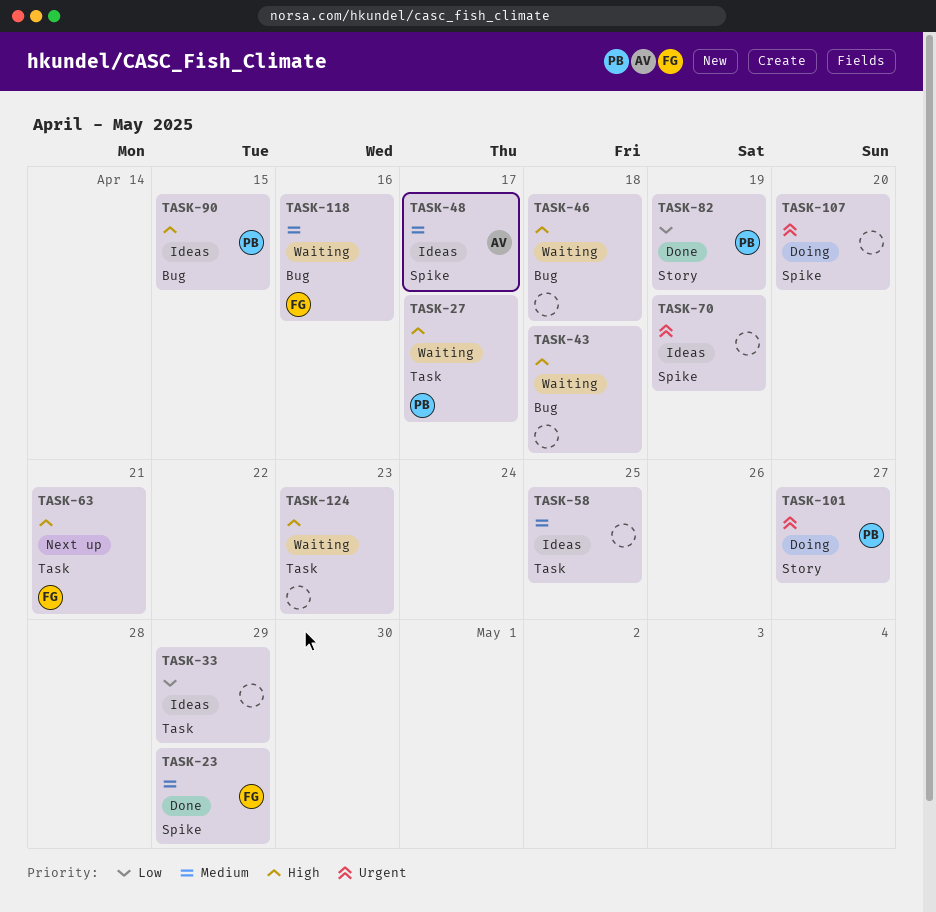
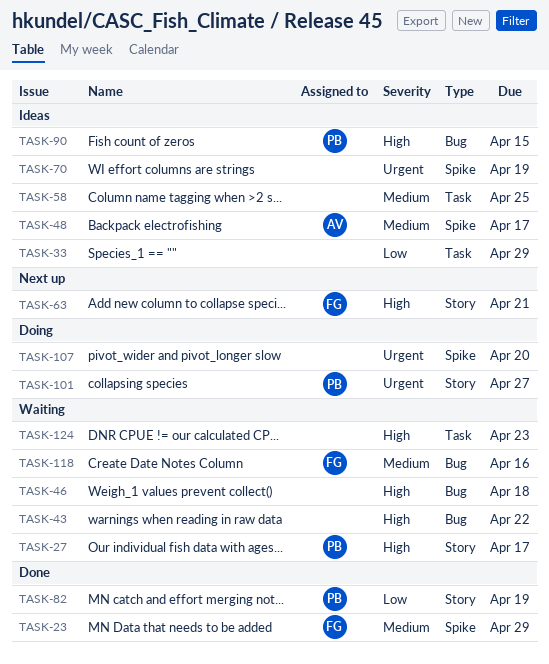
TASK-27, label: Task -> Story
TASK-43, due: Apr 18 -> Apr 22
TASK-63, label: Task -> Story

